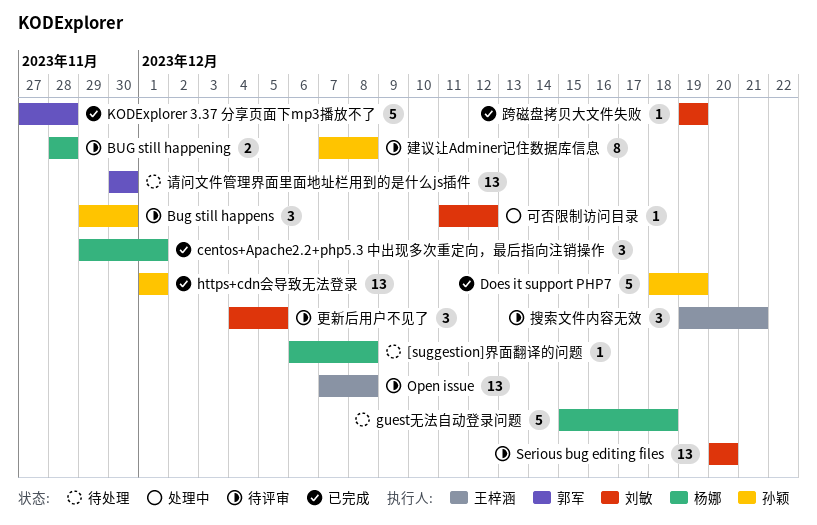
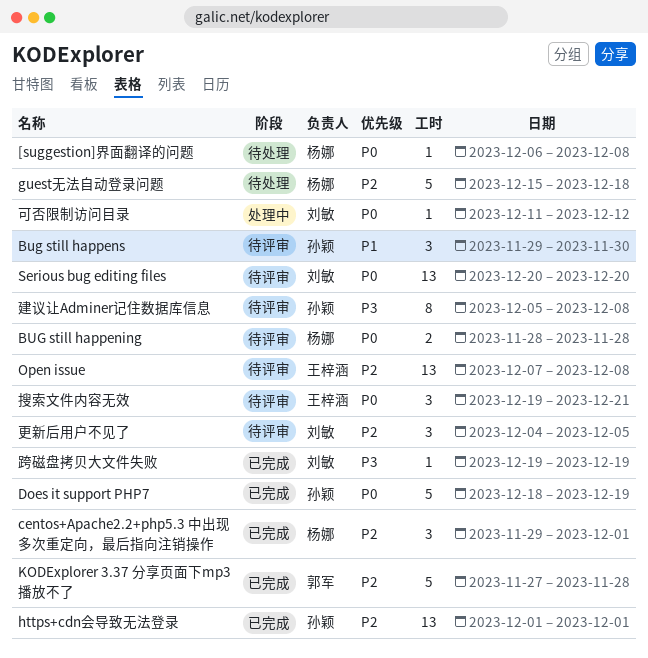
建议让Adminer记住数据库信息, start: Dec 7 -> Dec 5
请问文件管理界面里面地址栏用到的是什么js插件: present -> none

